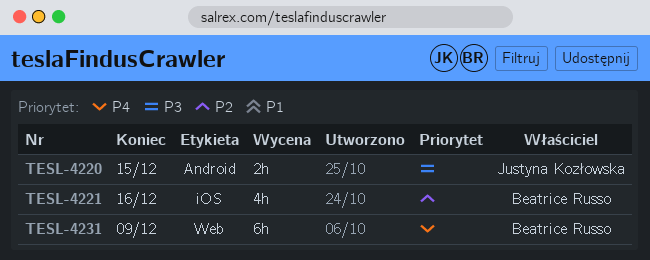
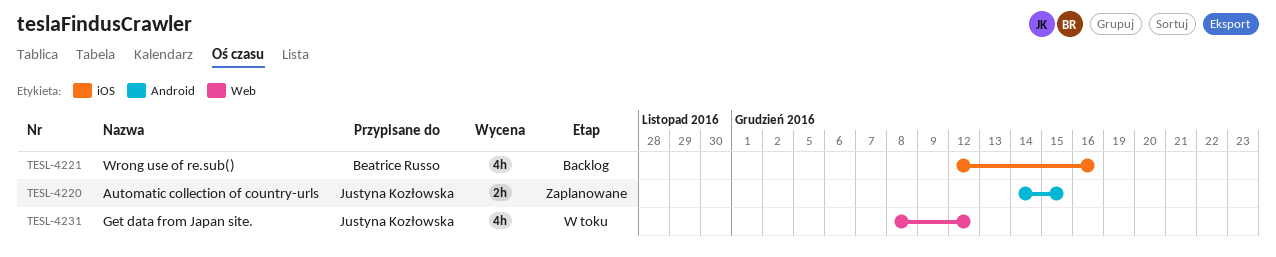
TESL-4231, owner: Beatrice Russo -> Justyna Kozłowska
TESL-4231, estimate: 6h -> 4h
TESL-4231, due: Dec 9 -> Dec 12

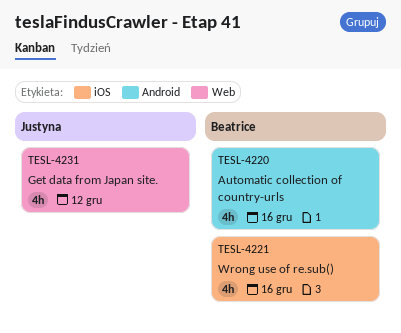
TESL-4220, owner: Justyna Kozłowska -> Beatrice Russo
TESL-4220, estimate: 2h -> 4h
TESL-4220, due: Dec 15 -> Dec 16

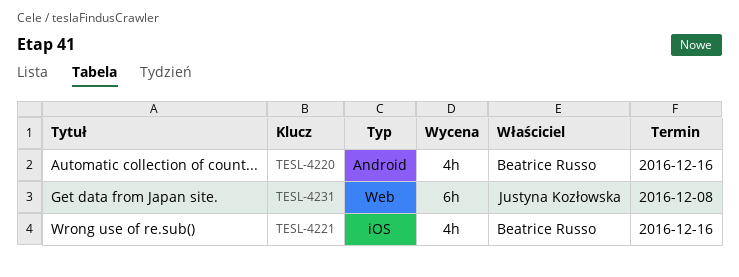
TESL-4231, estimate: 4h -> 6h
TESL-4231, due: Dec 12 -> Dec 8

